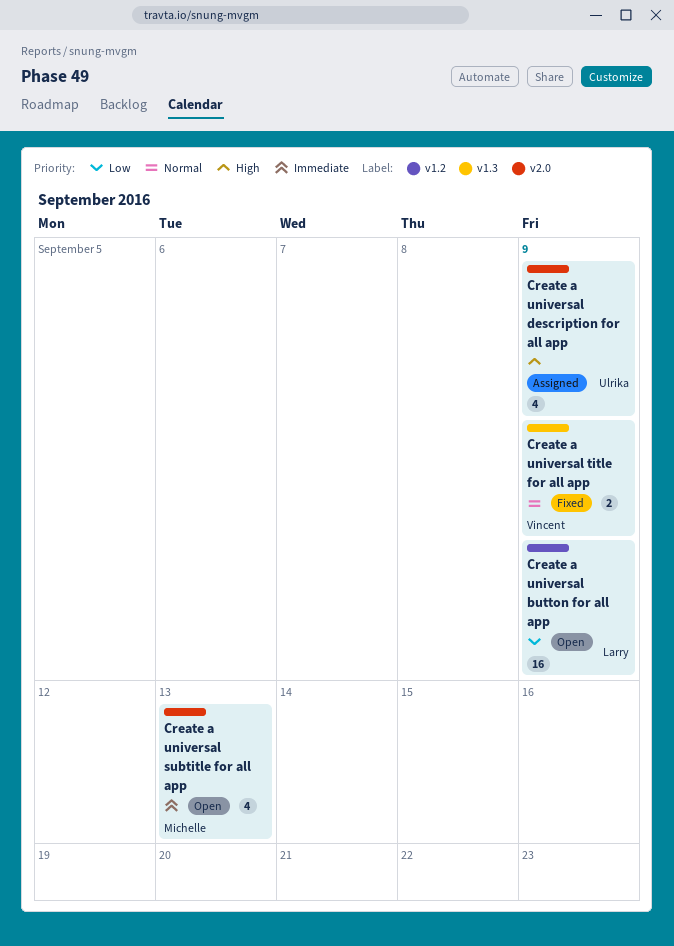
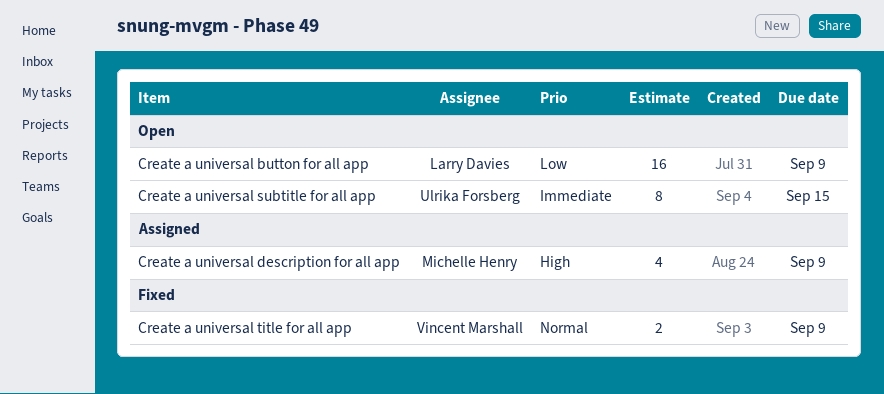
Create a universal description for all app, owner: Ulrika Forsberg -> Michelle Henry
Create a universal subtitle for all app, owner: Michelle Henry -> Ulrika Forsberg
Create a universal subtitle for all app, estimate: 4 -> 8
Create a universal subtitle for all app, due: Sep 13 -> Sep 15

